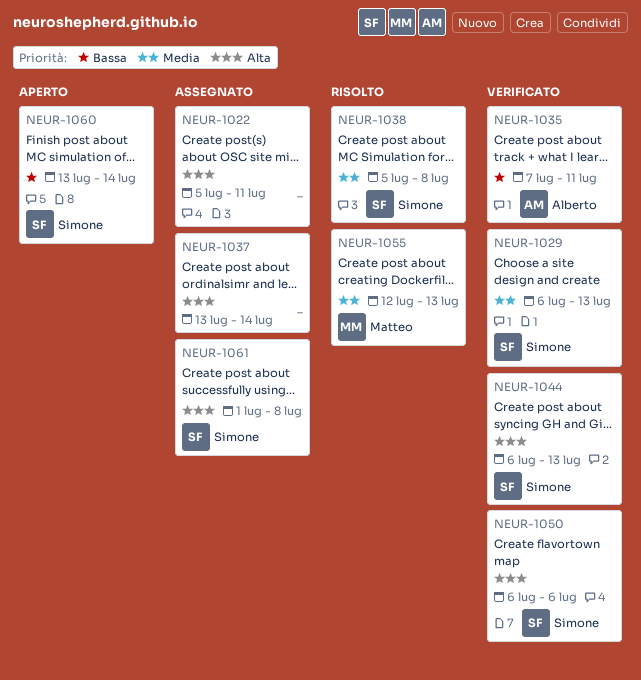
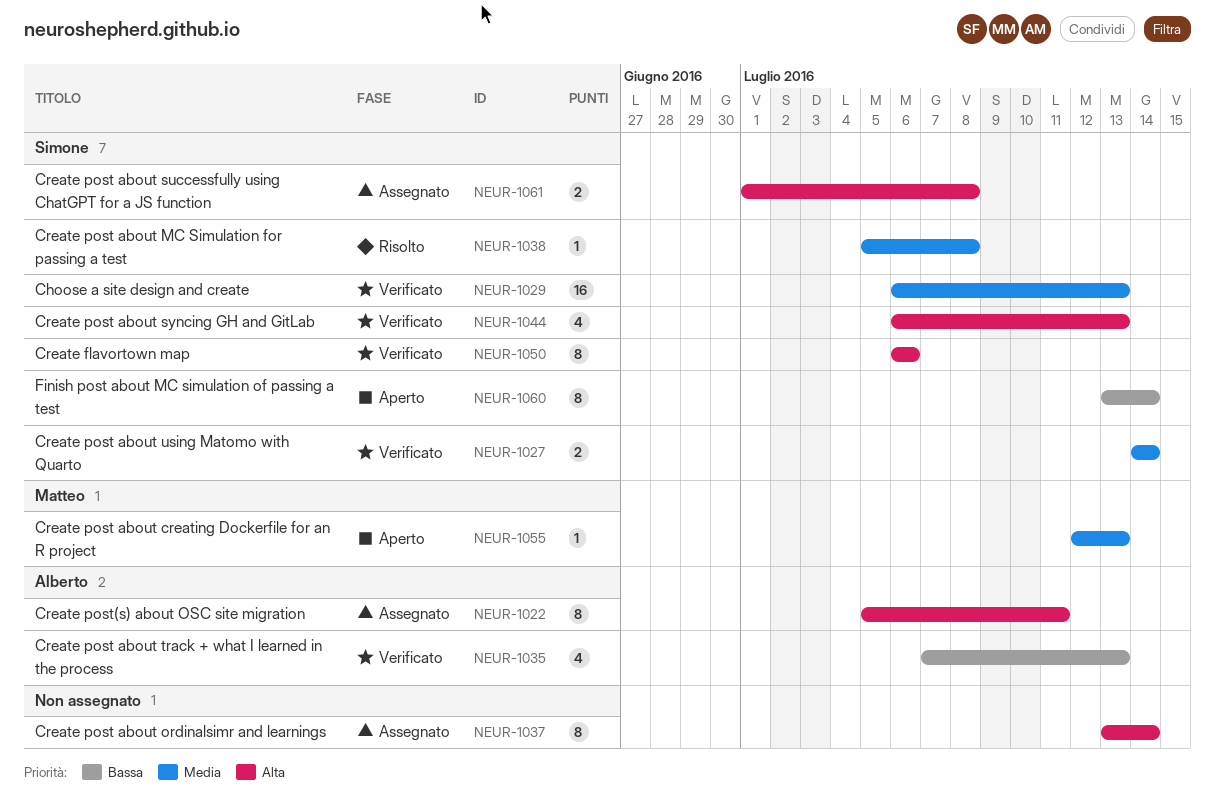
NEUR-1022, owner: none -> Alberto
NEUR-1027: none -> present
NEUR-1035, due: Jul 11 -> Jul 13
NEUR-1055, status: Risolto -> Aperto

